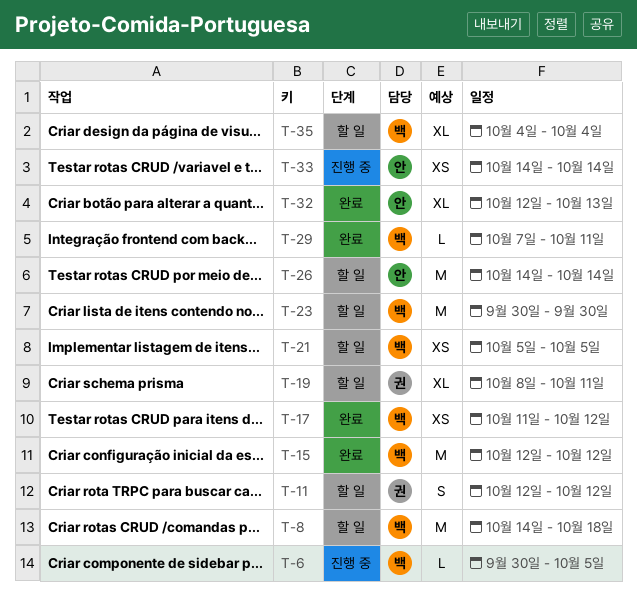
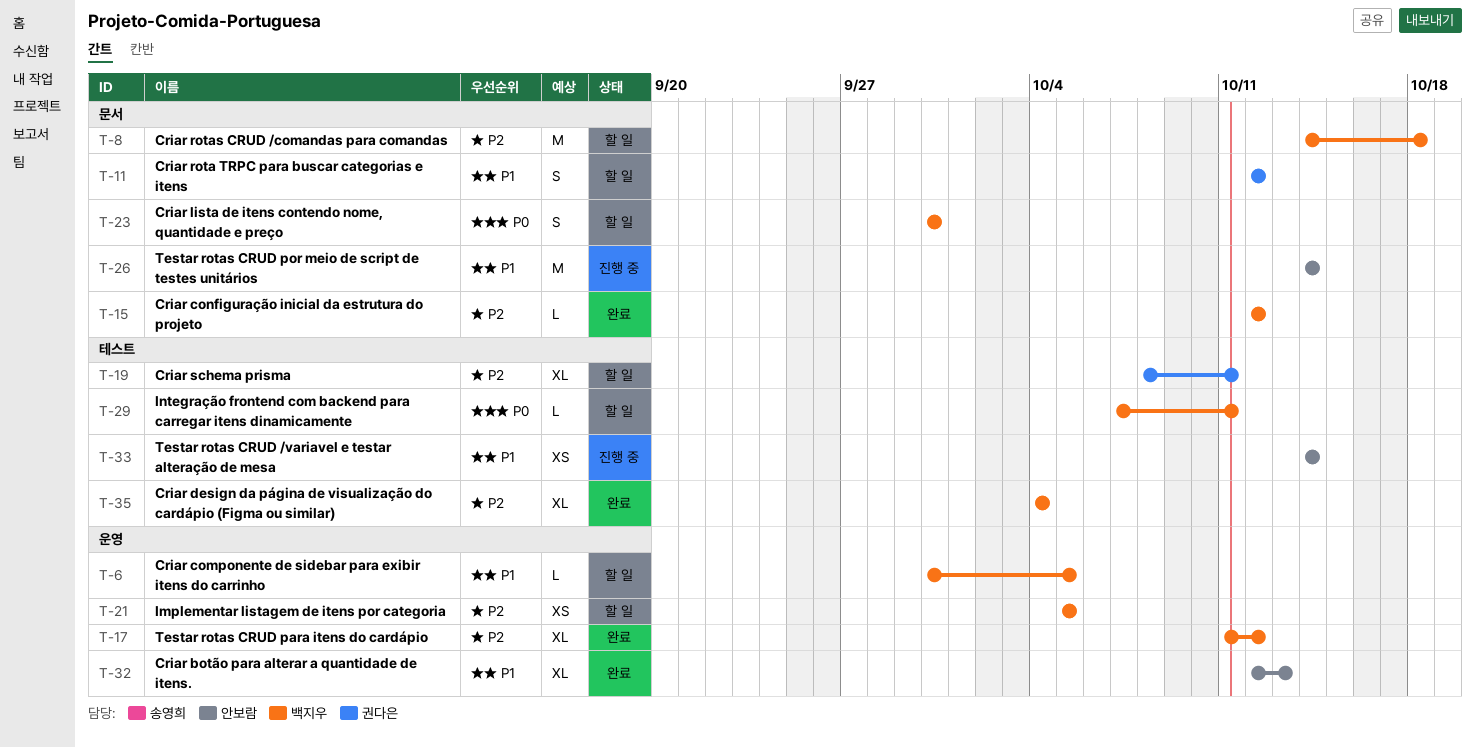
T-6, status: 진행 중 -> 할 일
T-15, estimate: M -> L
T-17, estimate: XS -> XL
T-23, estimate: M -> S
T-26, status: 할 일 -> 진행 중
T-29, status: 완료 -> 할 일
T-35, status: 할 일 -> 완료

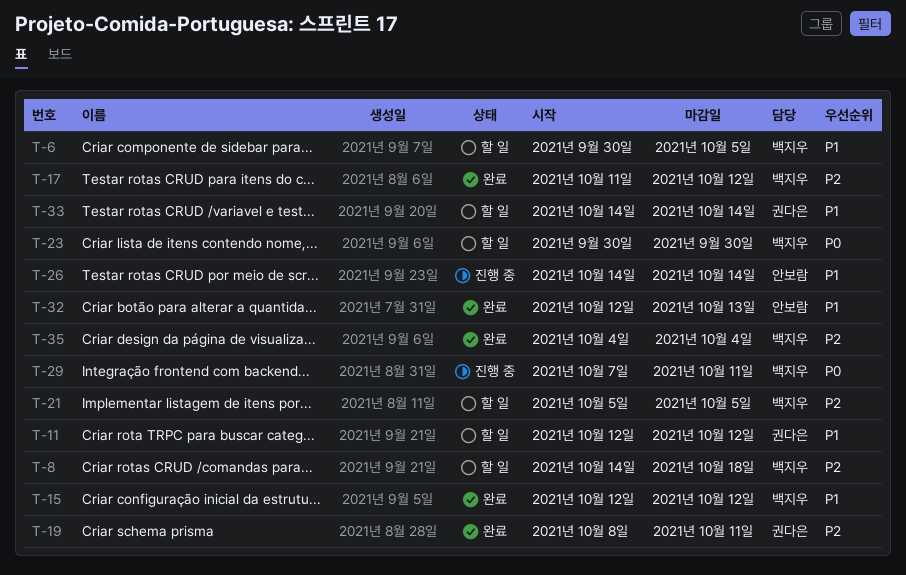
T-15, priority: P2 -> P1
T-19, status: 할 일 -> 완료
T-29, status: 할 일 -> 진행 중
T-33, status: 진행 중 -> 할 일
T-33, owner: 안보람 -> 권다은

